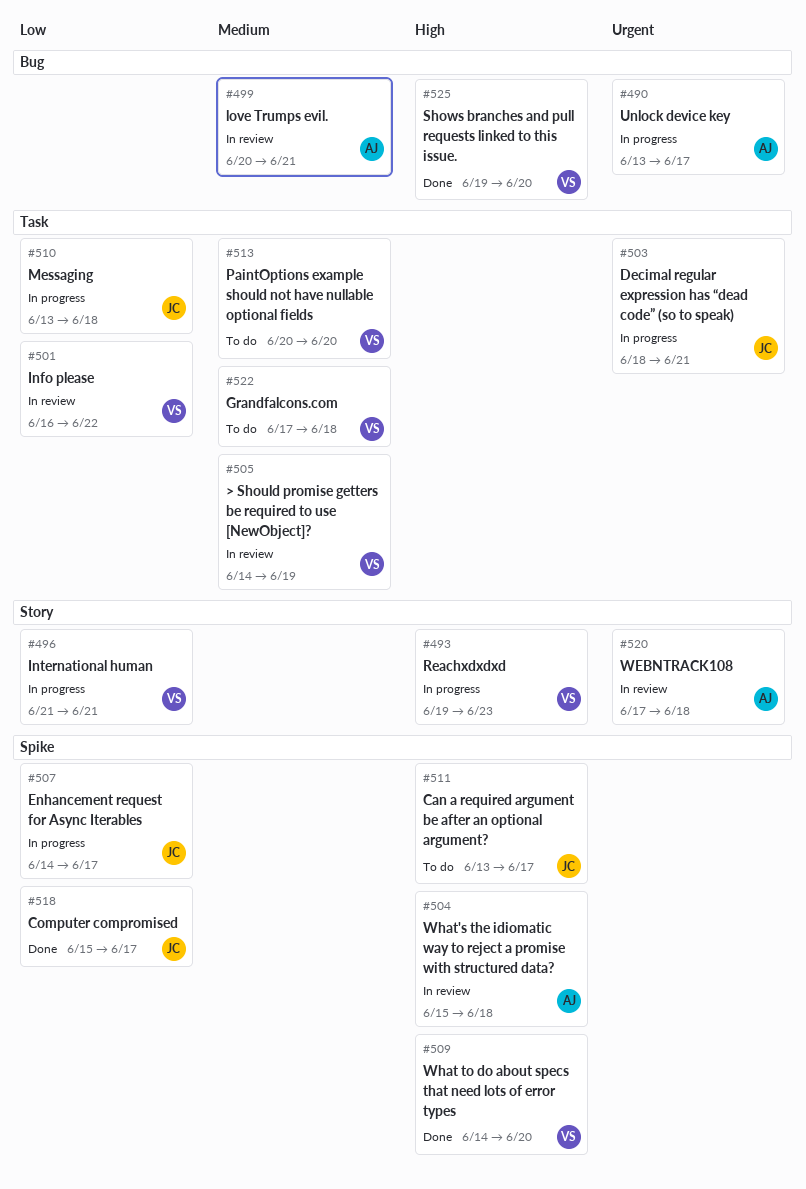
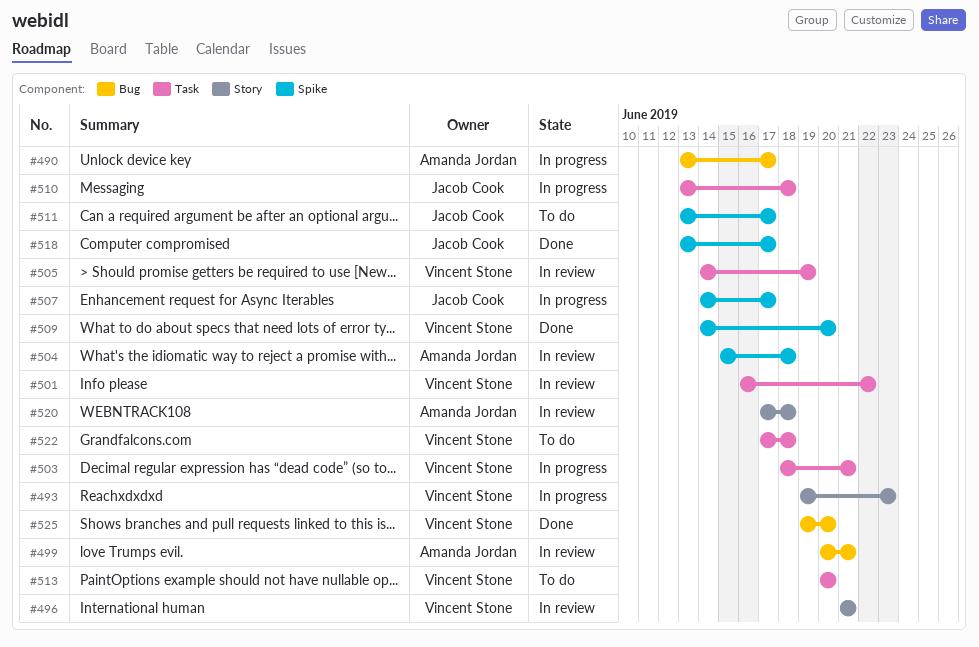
#496, status: In progress -> In review
#503, owner: Jacob Cook -> Vincent Stone
#518, start: Jun 15 -> Jun 13

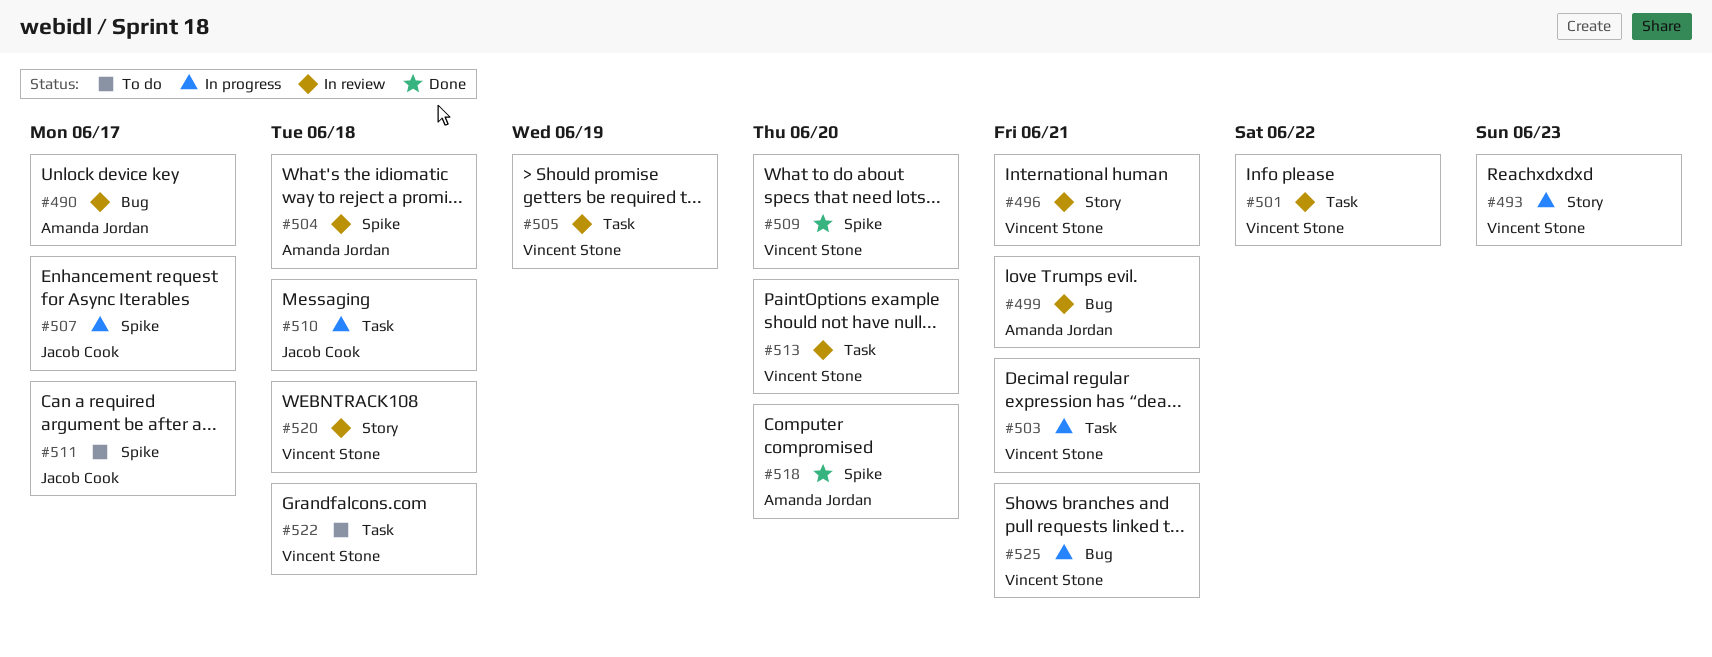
#490, status: In progress -> In review
#513, status: To do -> In review
#518, owner: Jacob Cook -> Amanda Jordan
#518, due: Jun 17 -> Jun 20
#520, owner: Amanda Jordan -> Vincent Stone
#525, status: Done -> In progress
#525, due: Jun 20 -> Jun 21

